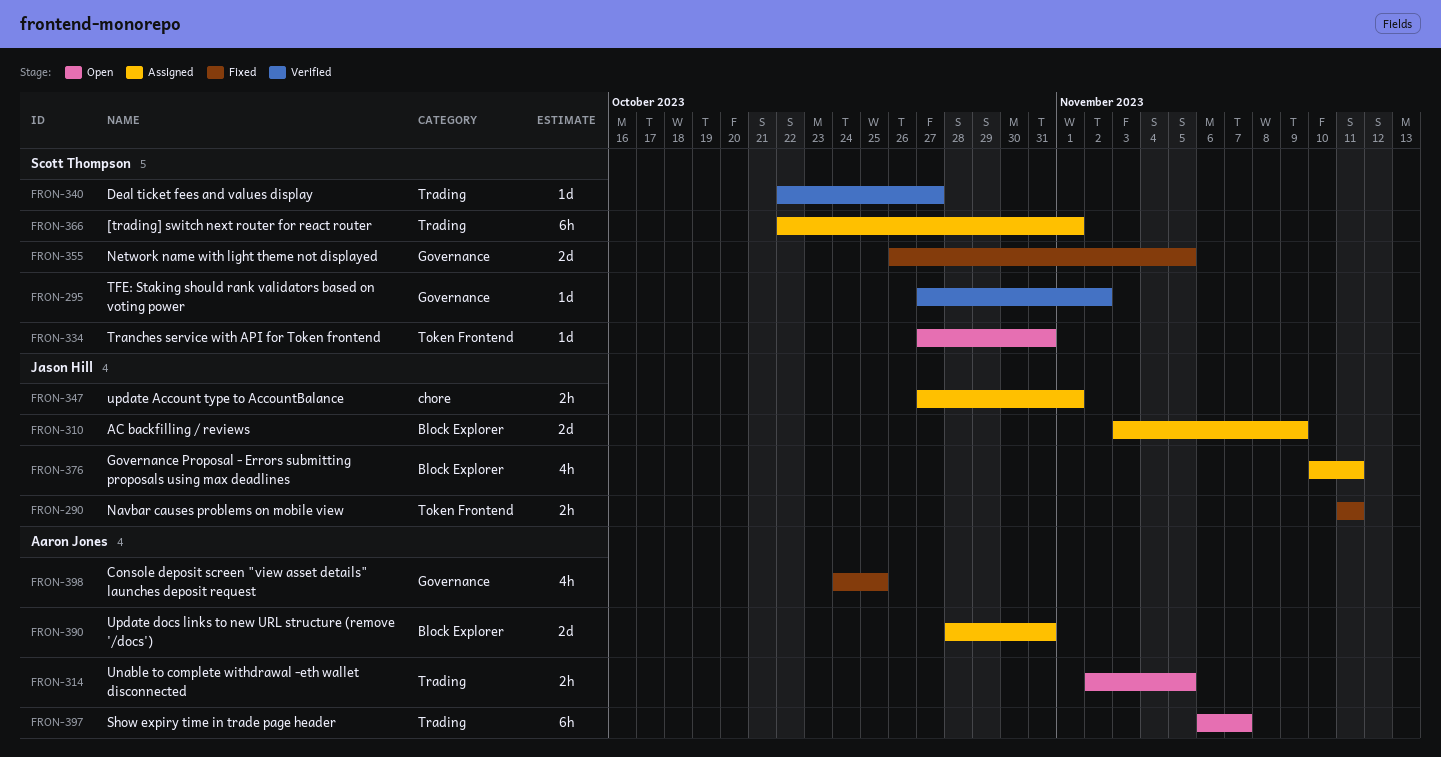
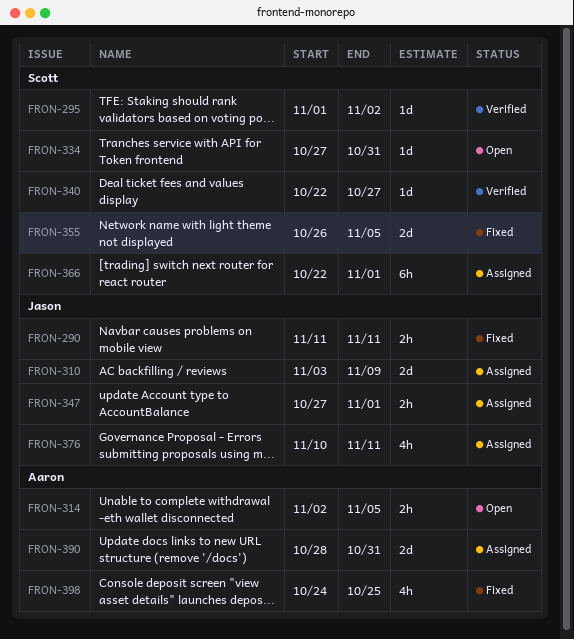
FRON-295, start: Oct 27 -> Nov 1
FRON-397: present -> none

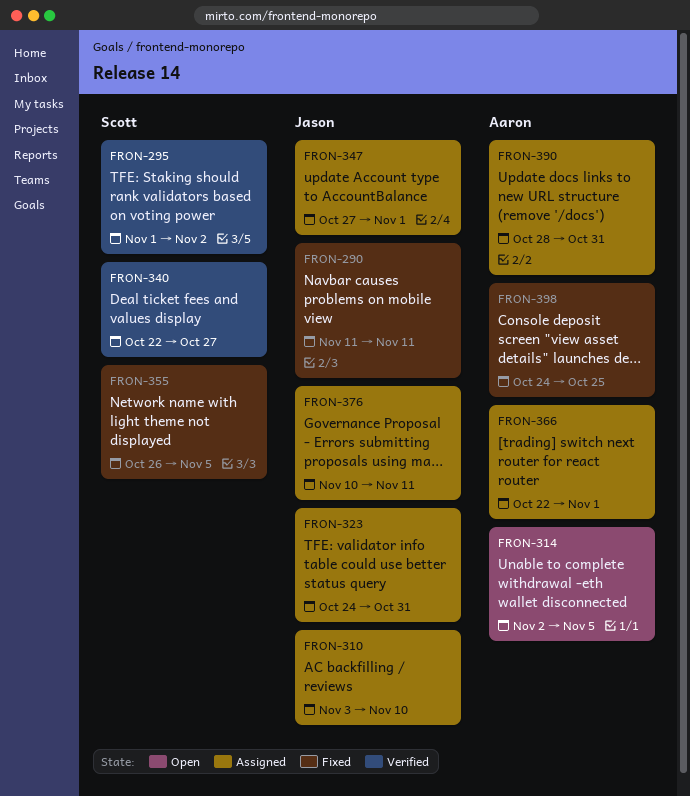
FRON-310, due: Nov 9 -> Nov 10
FRON-323: none -> present
FRON-334: present -> none
FRON-366, owner: Scott -> Aaron

